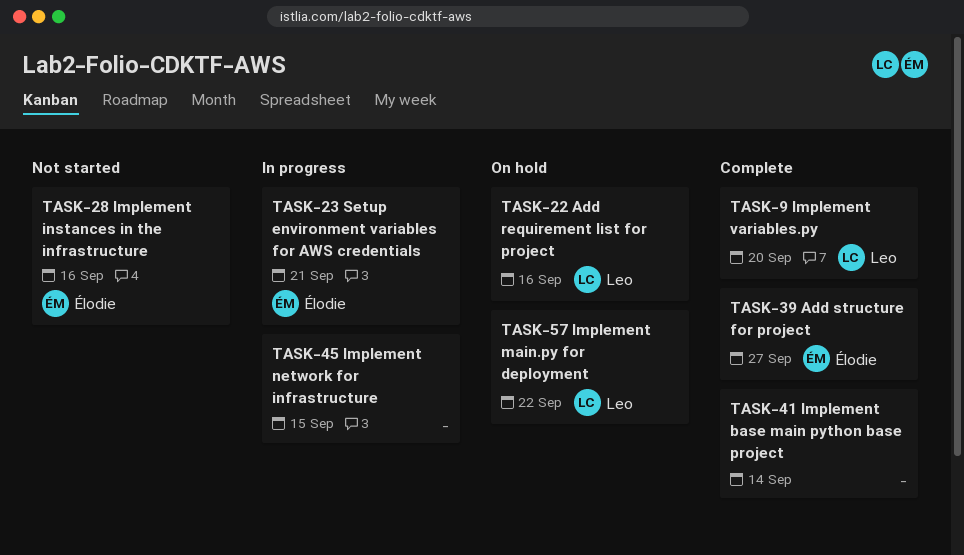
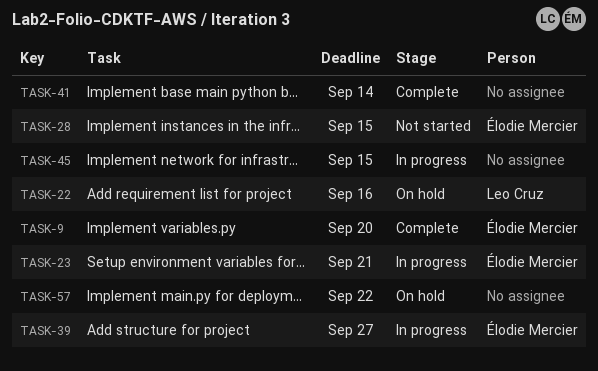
TASK-9, owner: Leo Cruz -> Élodie Mercier
TASK-28, due: Sep 16 -> Sep 15
TASK-39, status: Complete -> In progress
TASK-57, owner: Leo Cruz -> none

